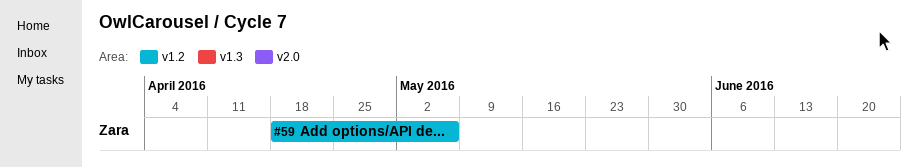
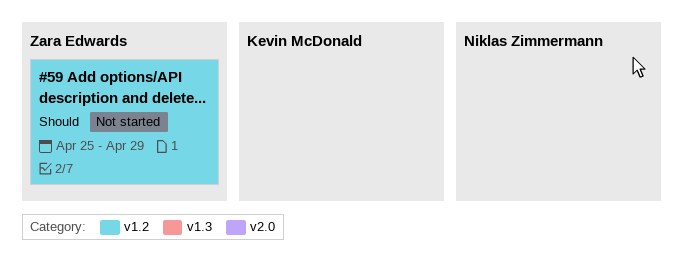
#59, start: Apr 18 -> Apr 25
#59, due: May 6 -> Apr 29

